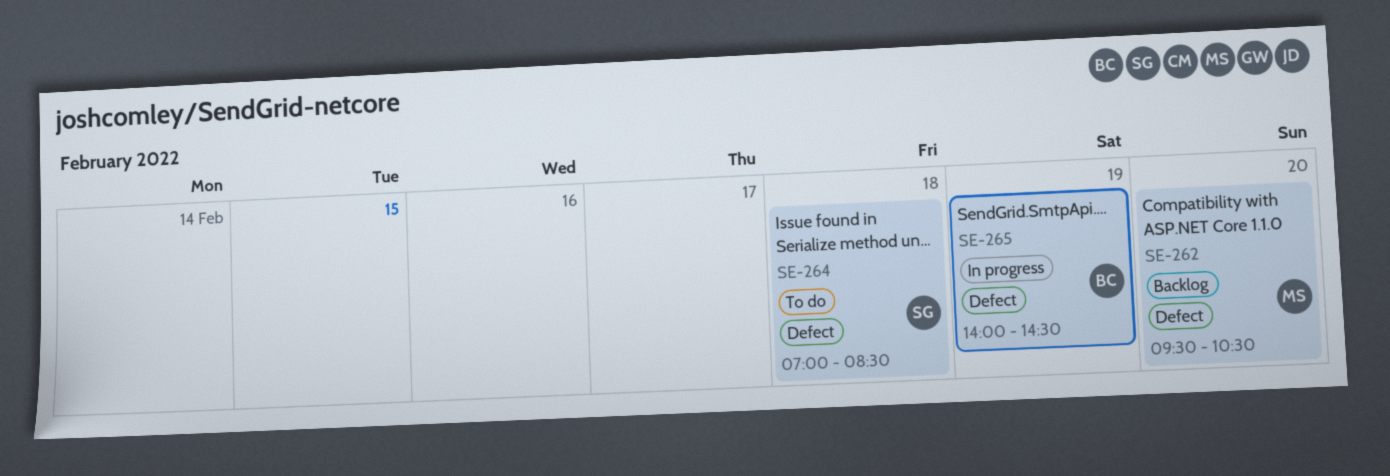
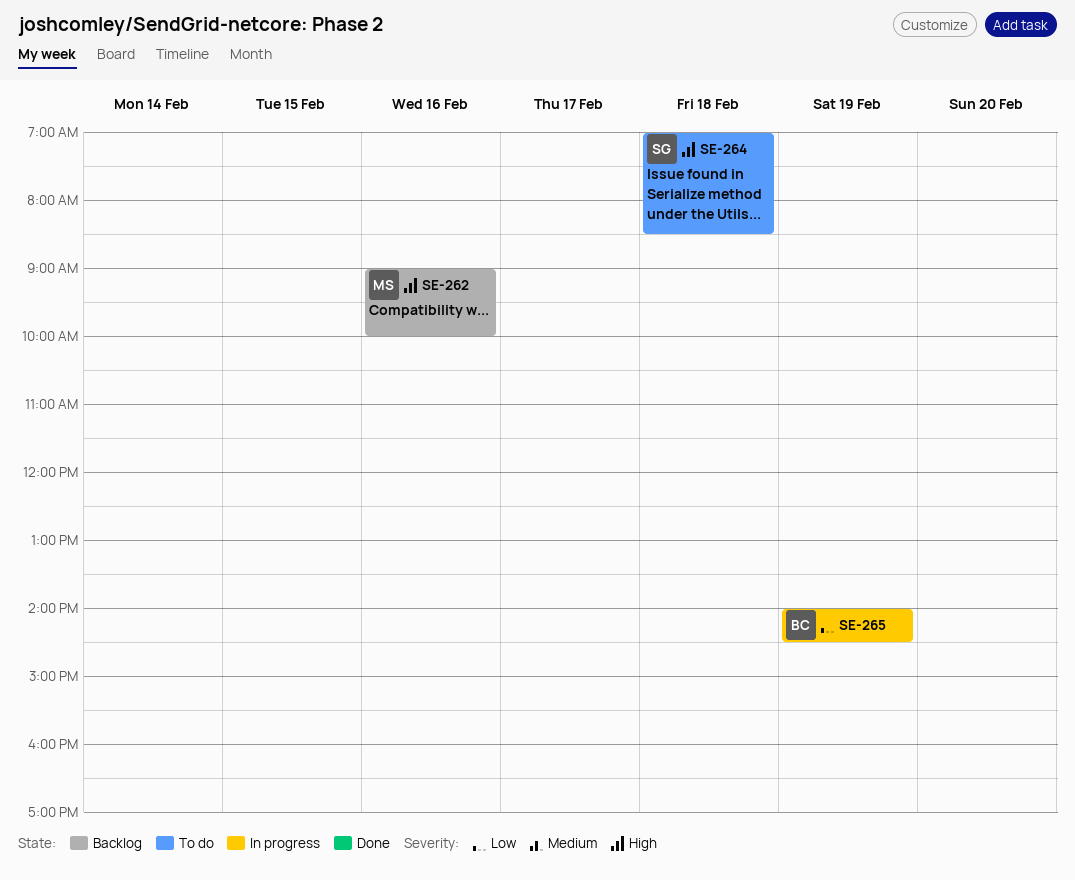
SE-262, day: Feb 20 -> Feb 16
SE-262, begins: 09:30 -> 09:00
SE-262, ends: 10:30 -> 10:00

